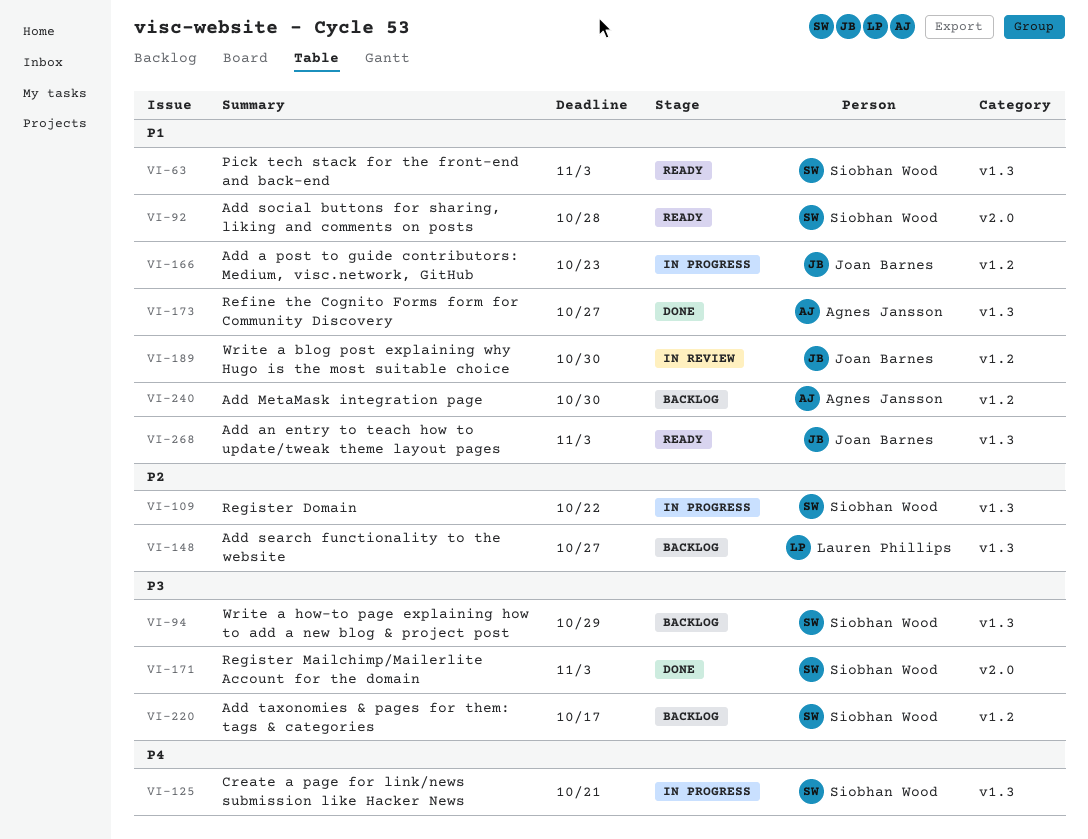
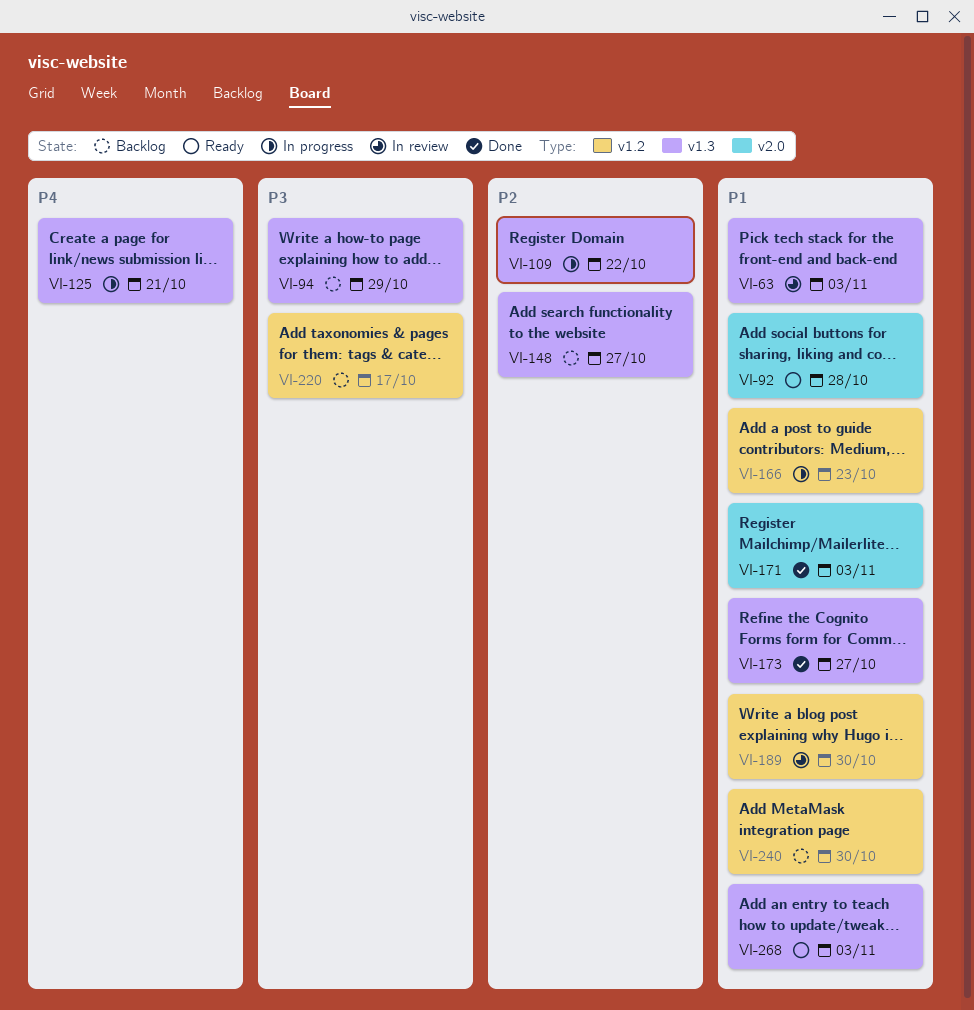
VI-63, status: Ready -> In review
VI-171, priority: P3 -> P1

